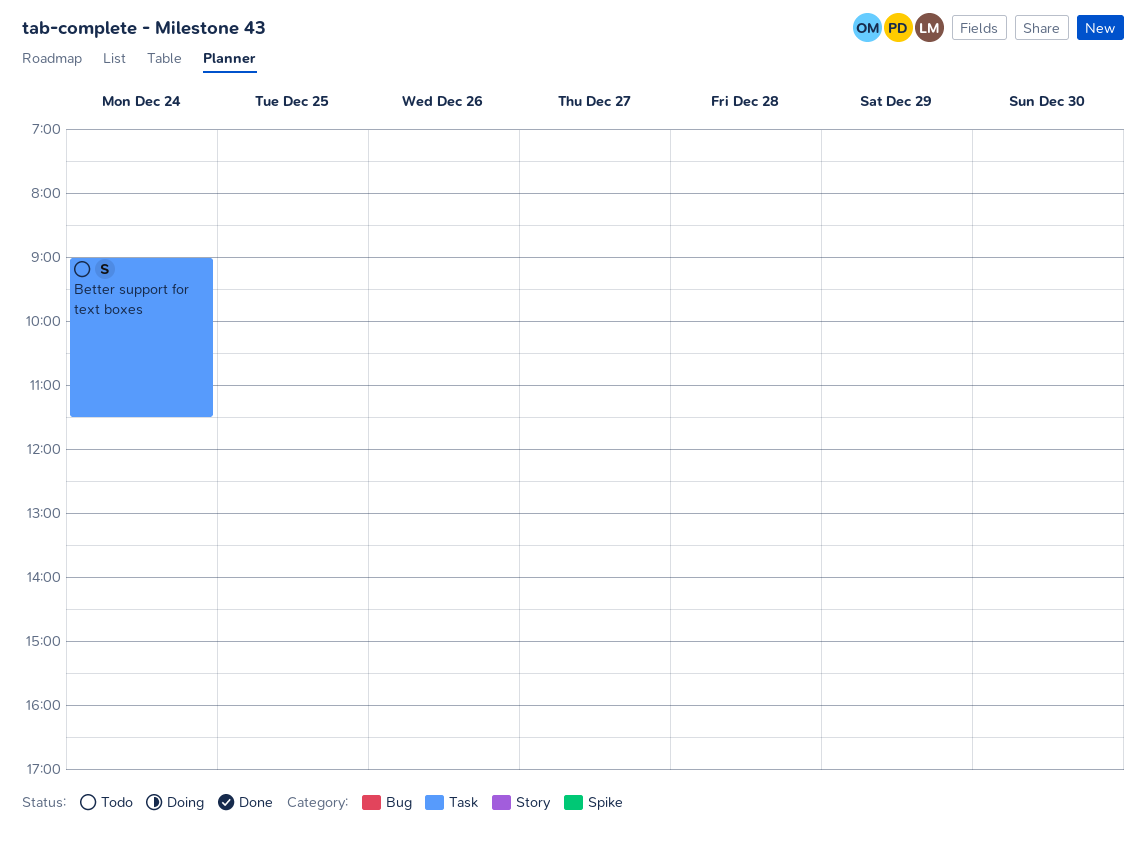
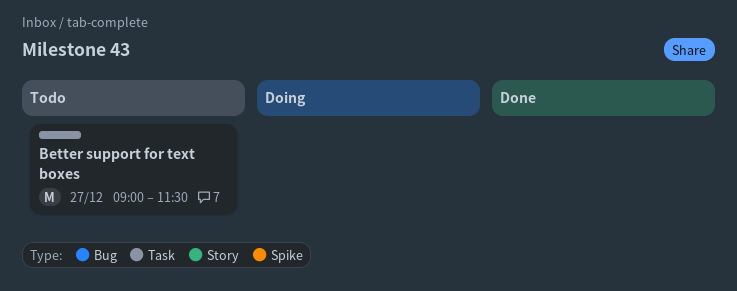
Better support for text boxes, estimate: S -> M
Better support for text boxes, day: Dec 24 -> Dec 27

